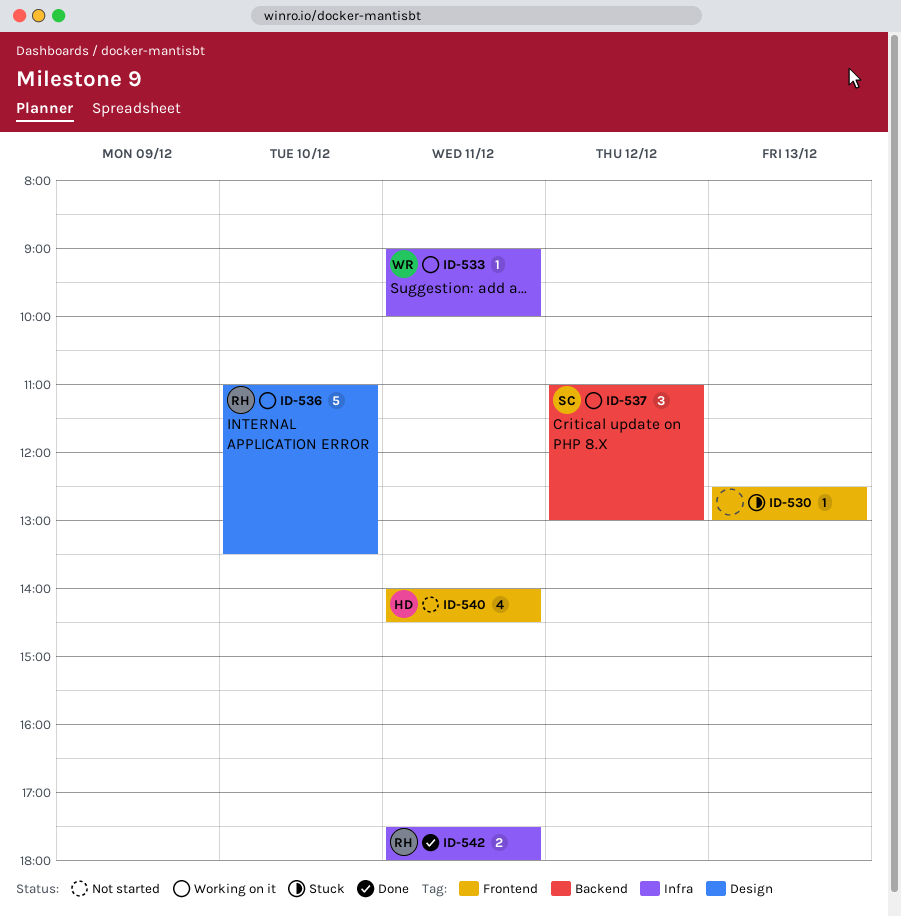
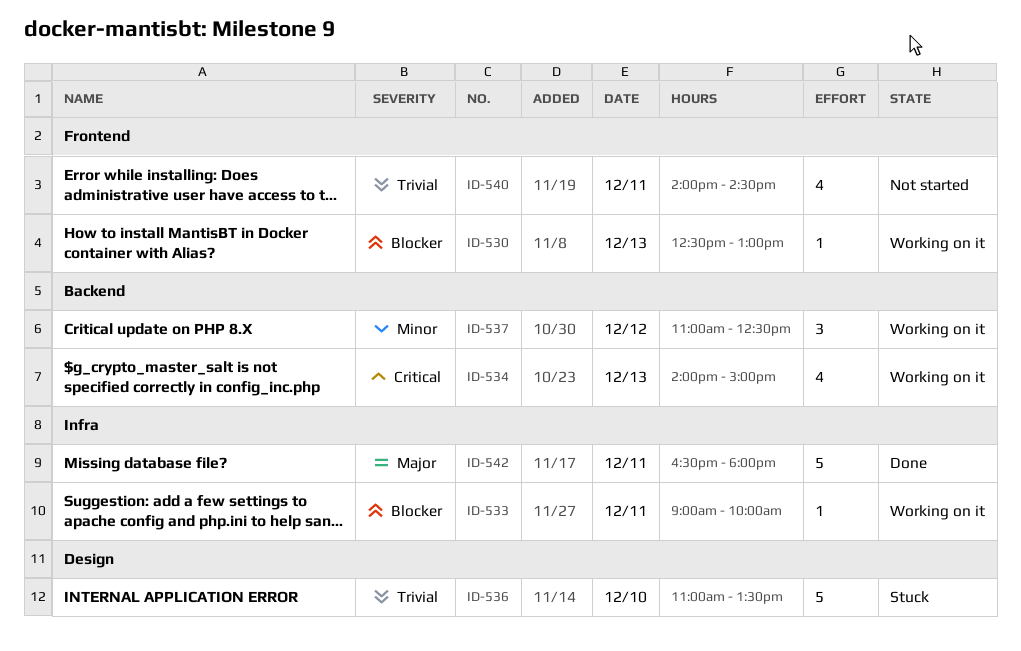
ID-530, status: Stuck -> Working on it
ID-534: none -> present
ID-536, status: Working on it -> Stuck
ID-537, ends: 13:00 -> 12:30
ID-542, estimate: 2 -> 5
ID-542, begins: 17:30 -> 16:30

